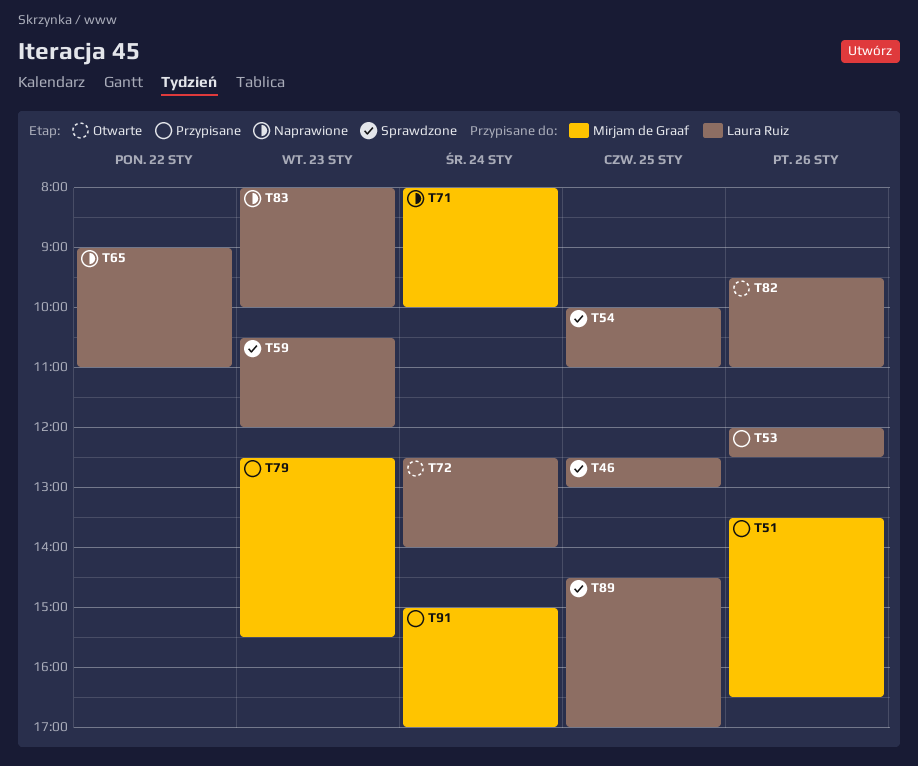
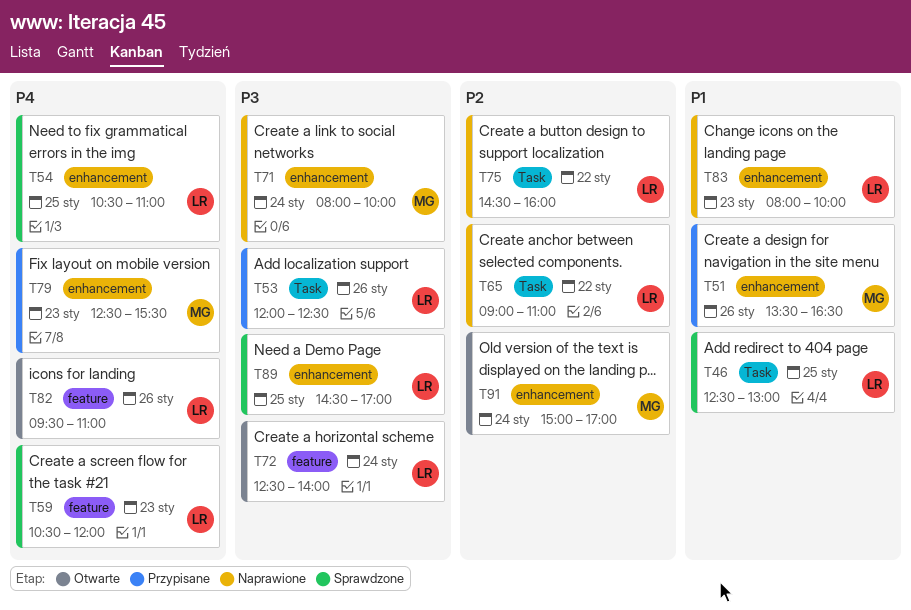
T54, begins: 10:00 -> 10:30
T75: none -> present
T91, status: Przypisane -> Otwarte

